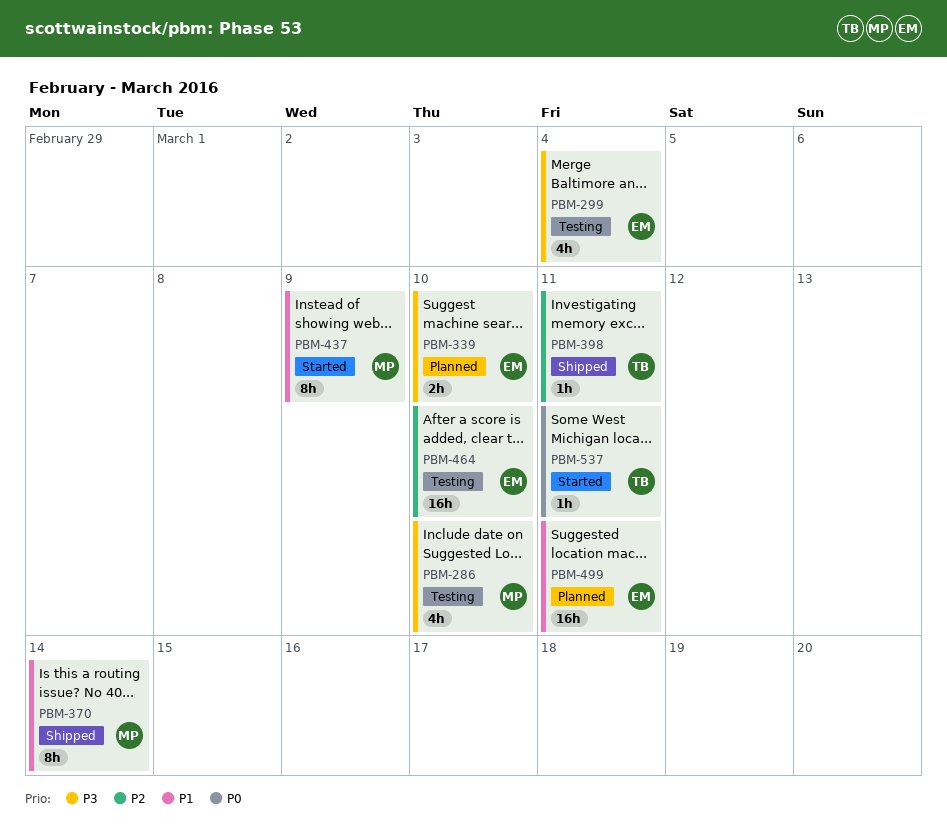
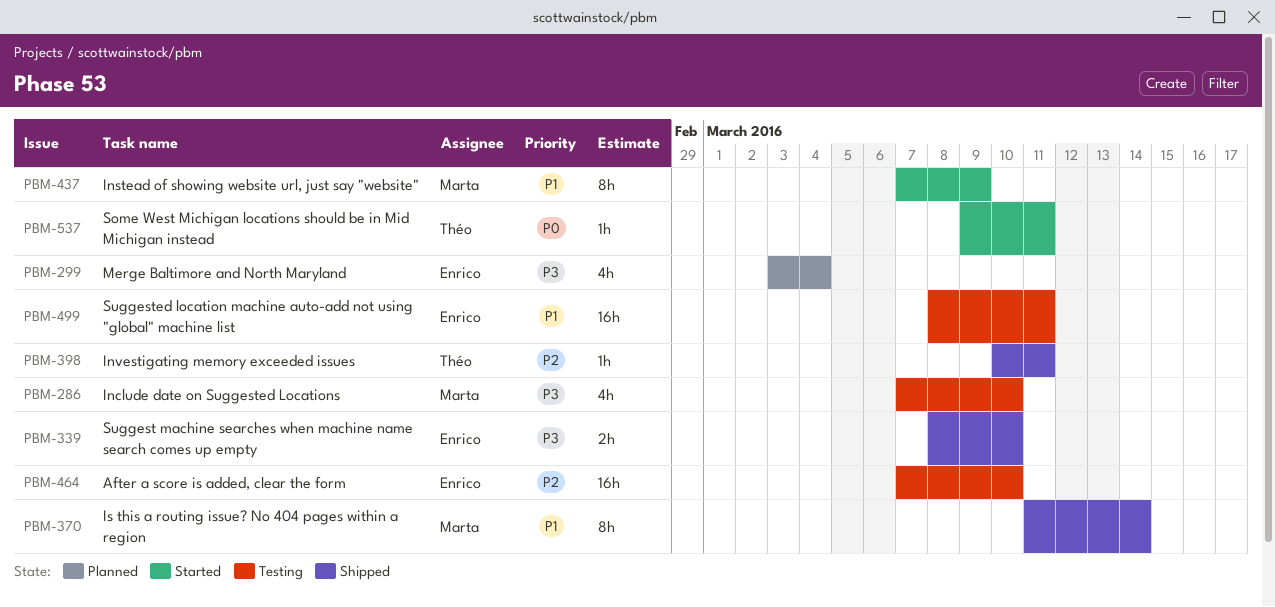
PBM-299, status: Testing -> Planned
PBM-339, status: Planned -> Shipped
PBM-499, status: Planned -> Testing

